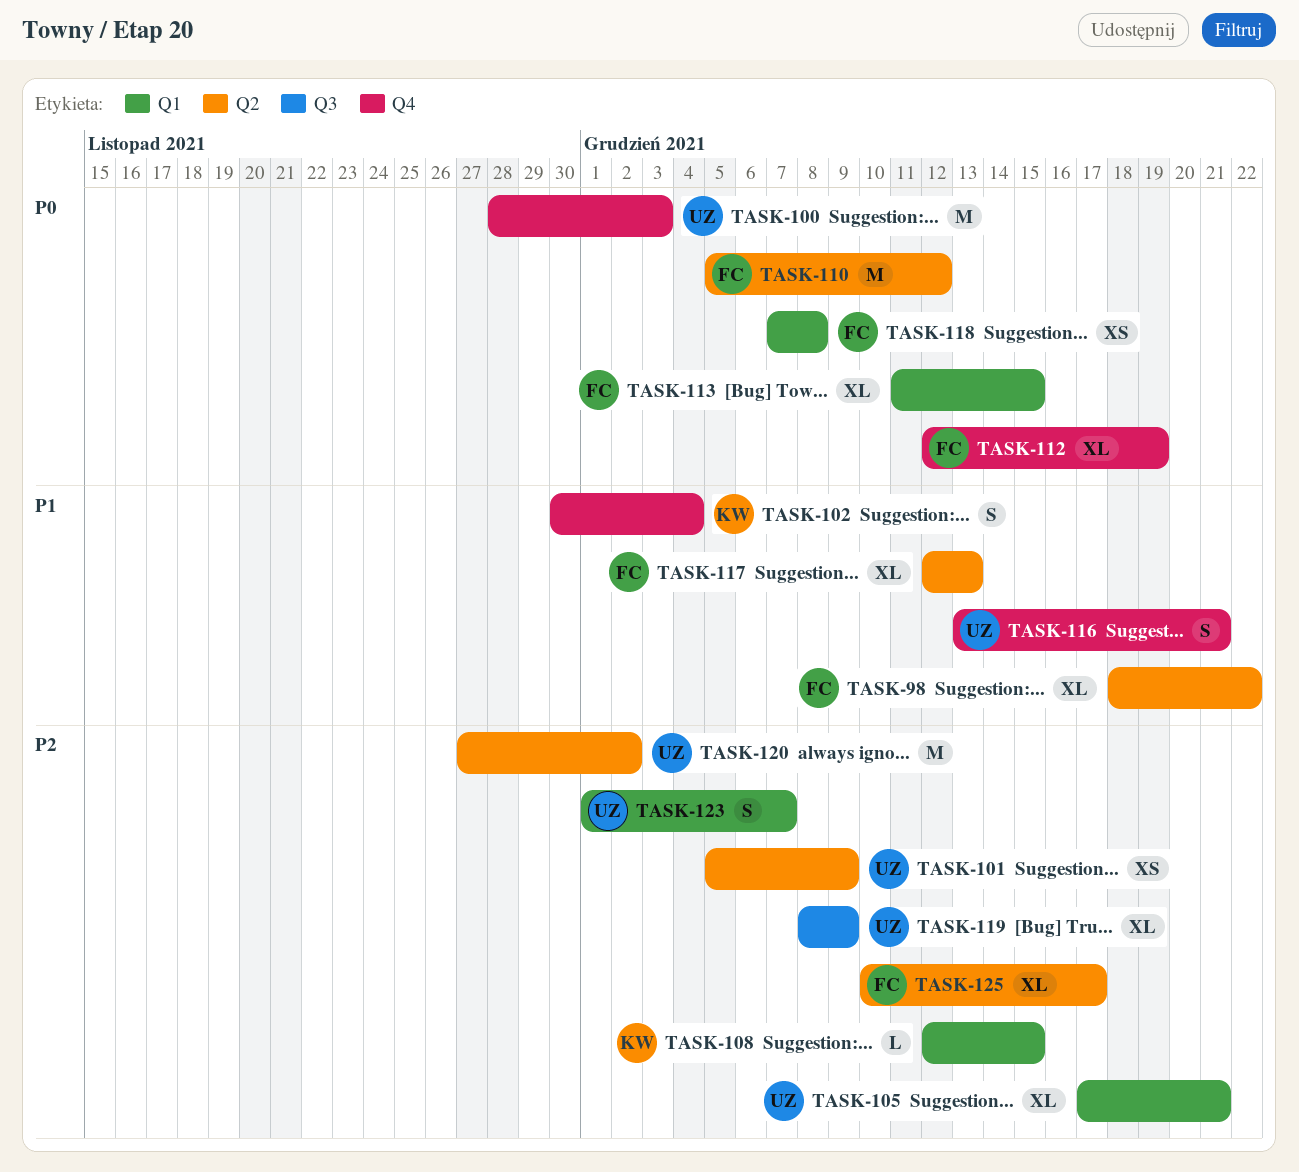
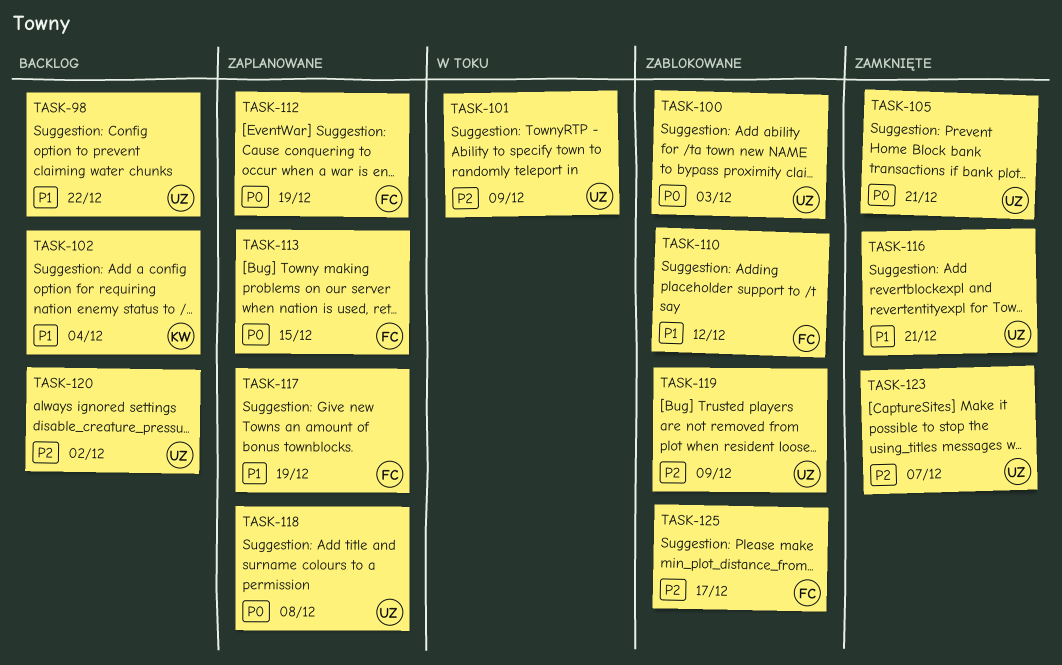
TASK-98, owner: FC -> UZ
TASK-105, priority: P2 -> P0
TASK-108: present -> none
TASK-110, priority: P0 -> P1
TASK-117, due: Dec 13 -> Dec 19
TASK-118, owner: FC -> UZ

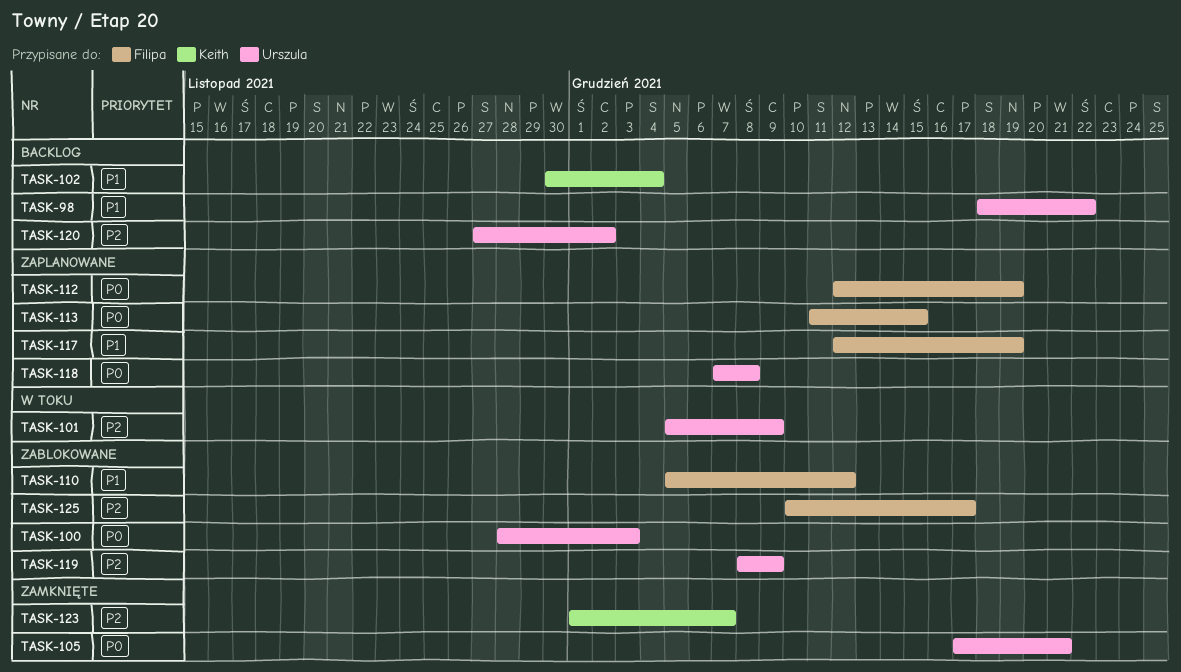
TASK-116: present -> none
TASK-123, owner: Urszula -> Keith

